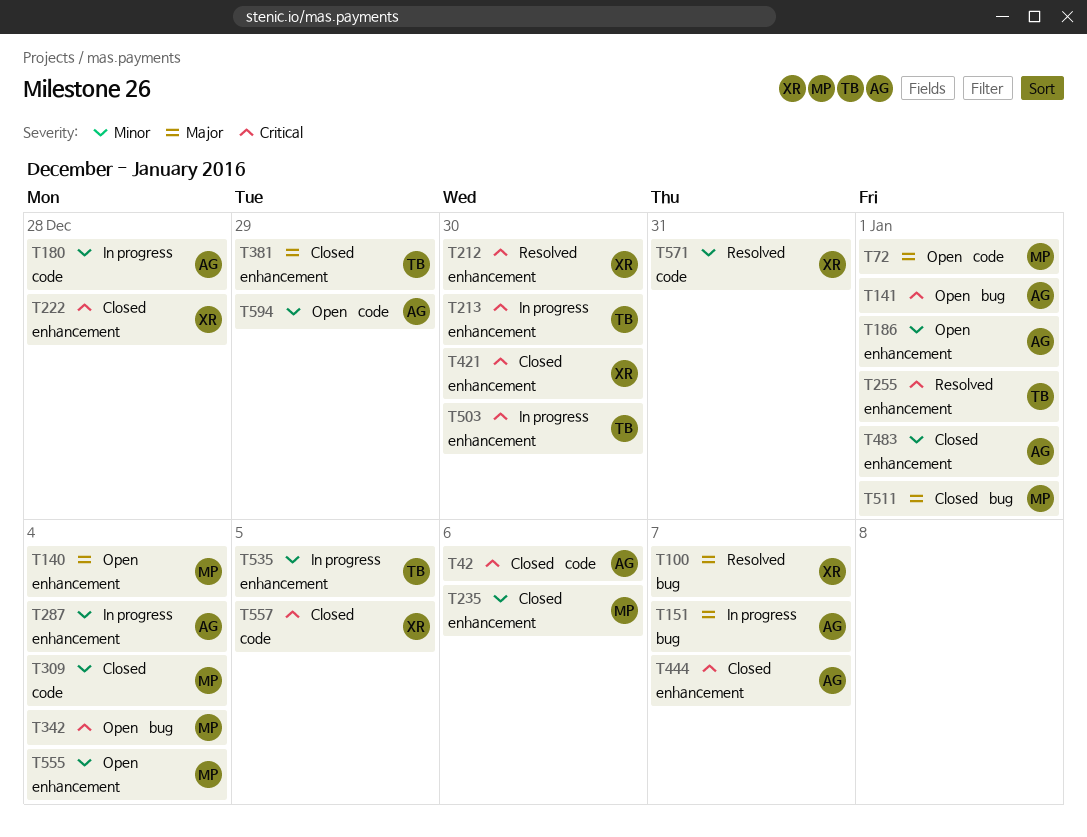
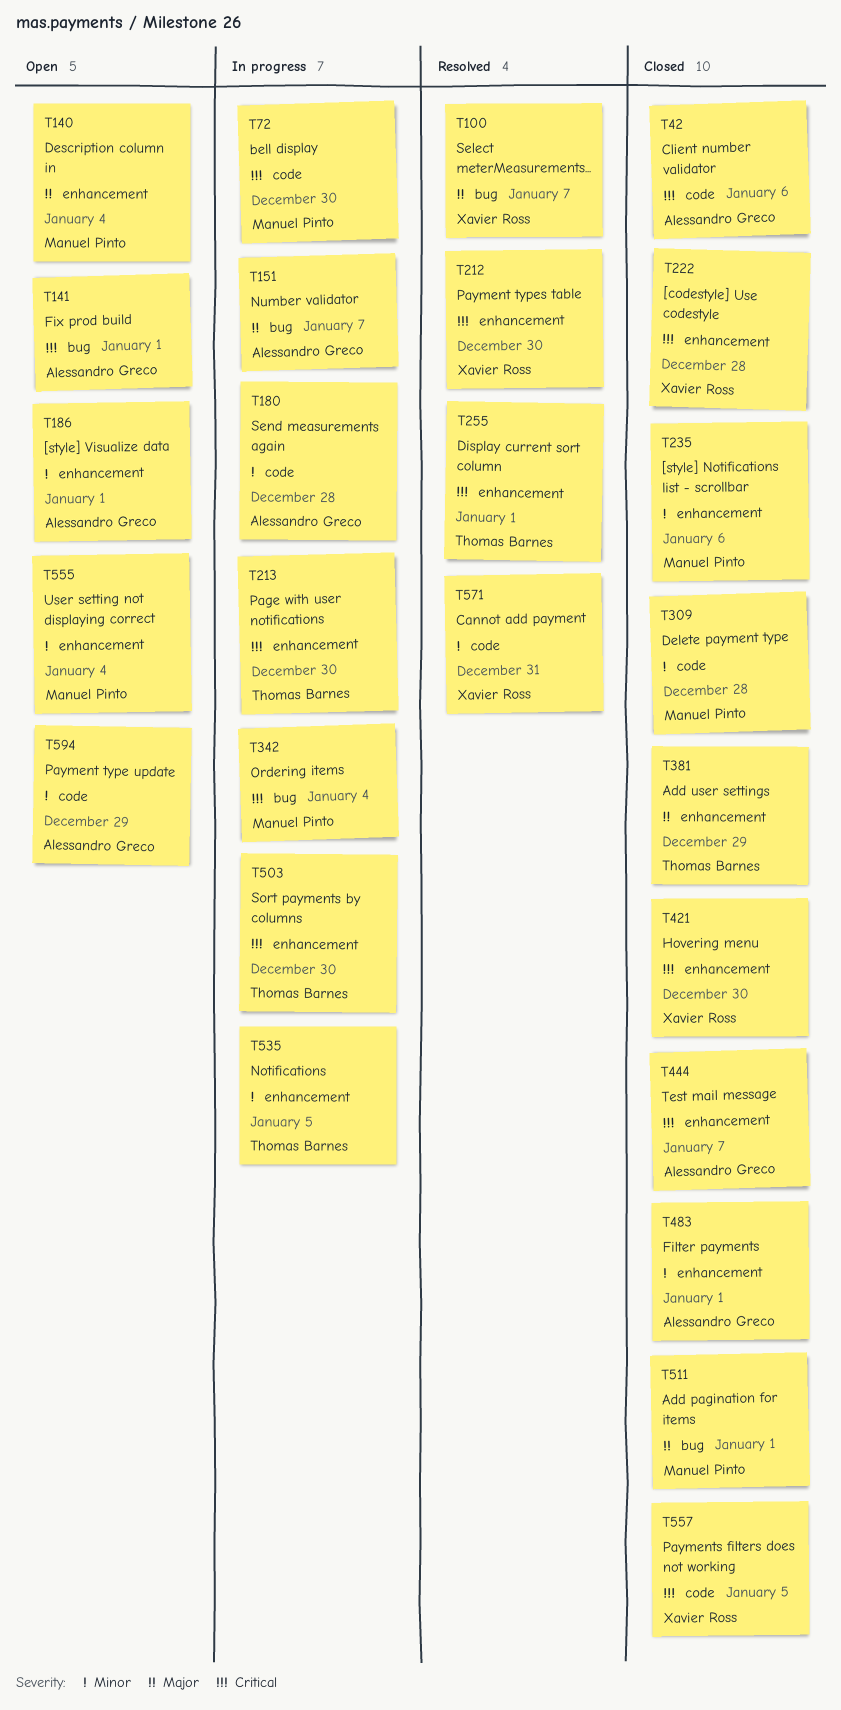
T72, status: Open -> In progress
T72, priority: Major -> Critical
T72, due: Jan 1 -> Dec 30
T287: present -> none
T309, due: Jan 4 -> Dec 28
T342, status: Open -> In progress

